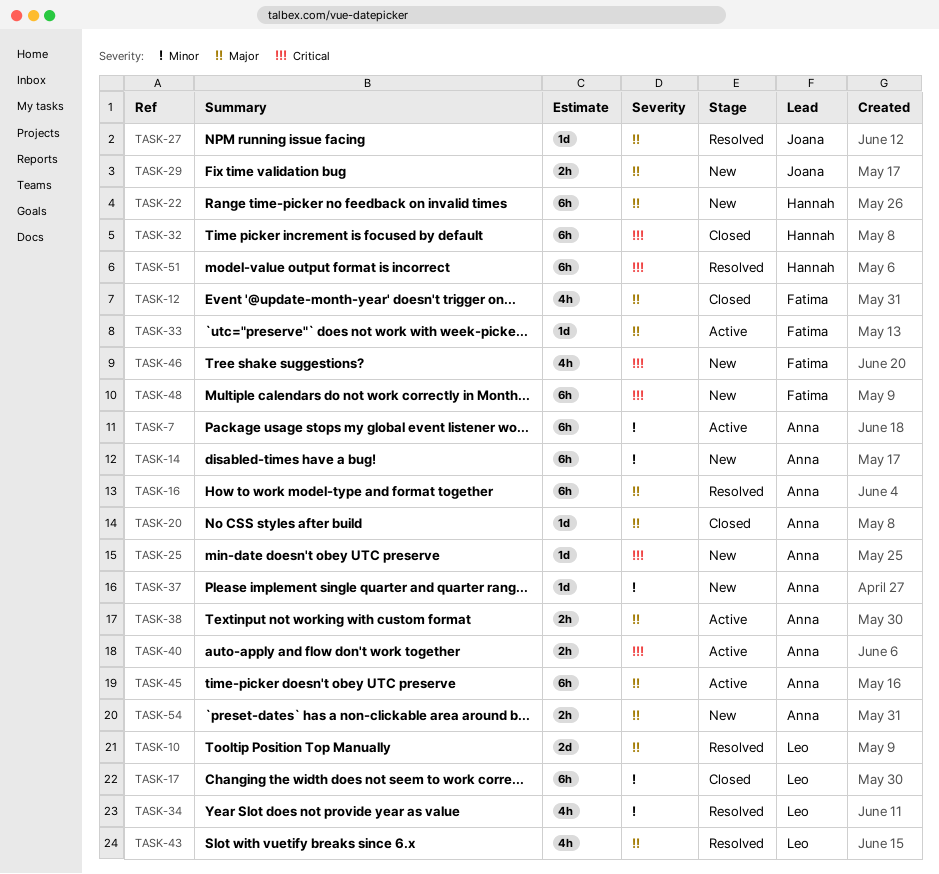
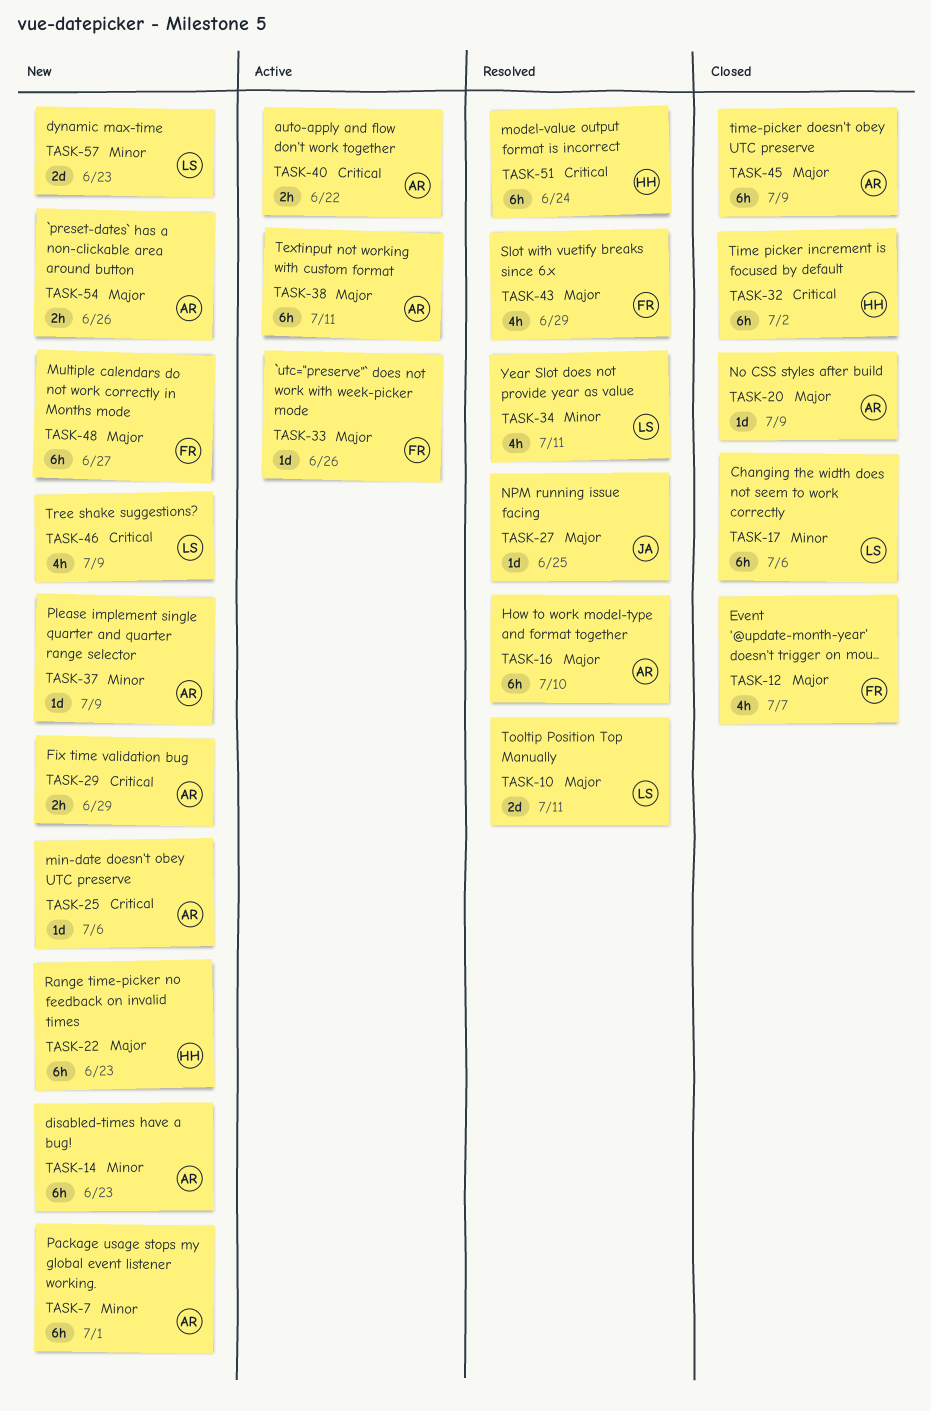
TASK-7, status: Active -> New
TASK-29, owner: Joana -> Anna
TASK-29, priority: Major -> Critical
TASK-38, estimate: 2h -> 6h
TASK-43, owner: Leo -> Fatima
TASK-45, status: Active -> Closed
TASK-46, owner: Fatima -> Leo
TASK-48, priority: Critical -> Major
TASK-57: none -> present

